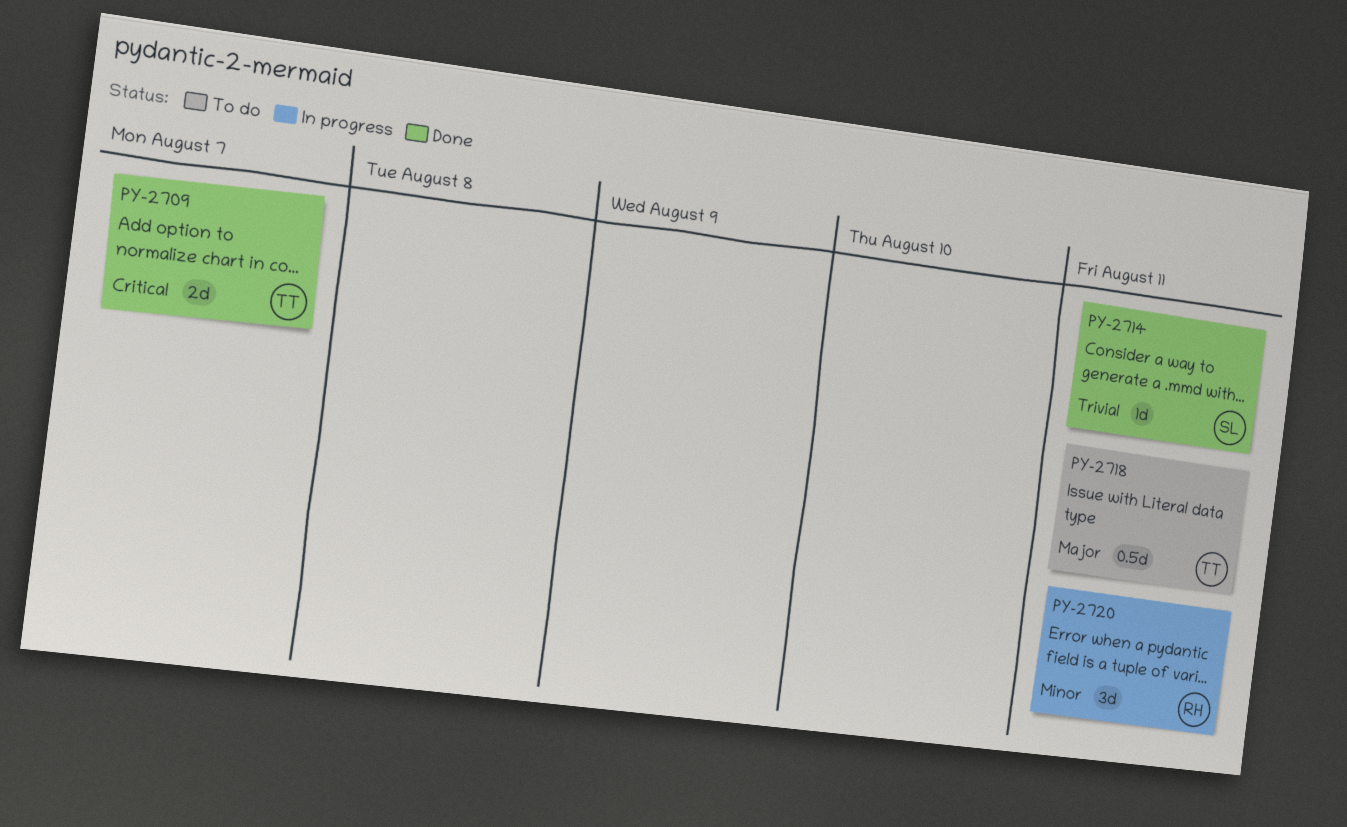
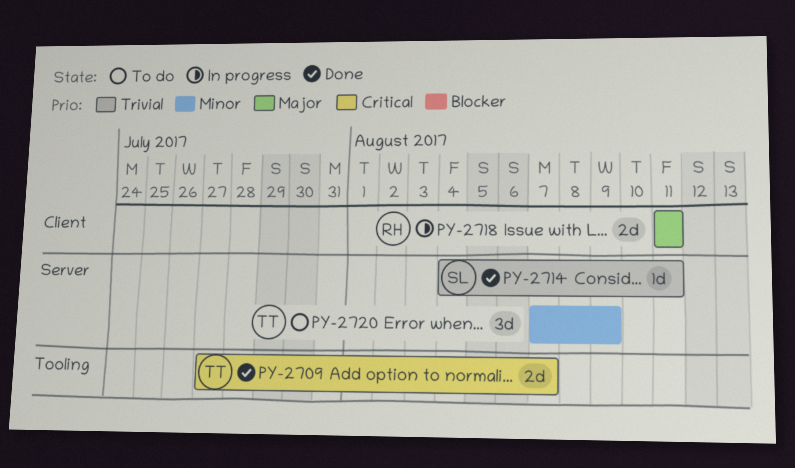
PY-2718, status: To do -> In progress
PY-2718, owner: TT -> RH
PY-2718, estimate: 0.5d -> 2d
PY-2720, status: In progress -> To do
PY-2720, owner: RH -> TT
PY-2720, due: Aug 11 -> Aug 9

